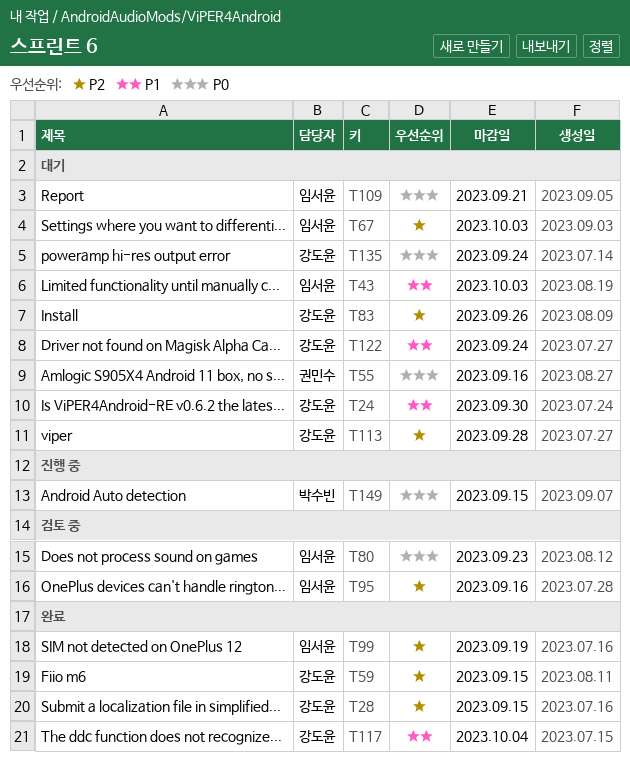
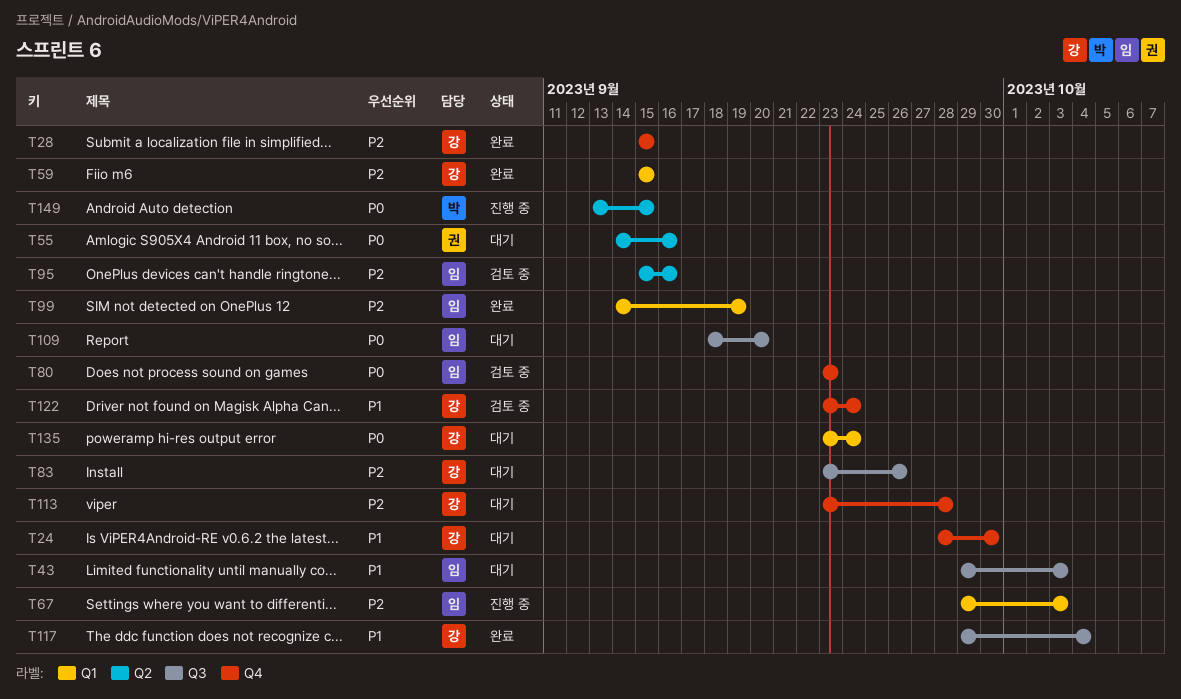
T67, status: 대기 -> 진행 중
T109, due: Sep 21 -> Sep 20
T122, status: 대기 -> 검토 중

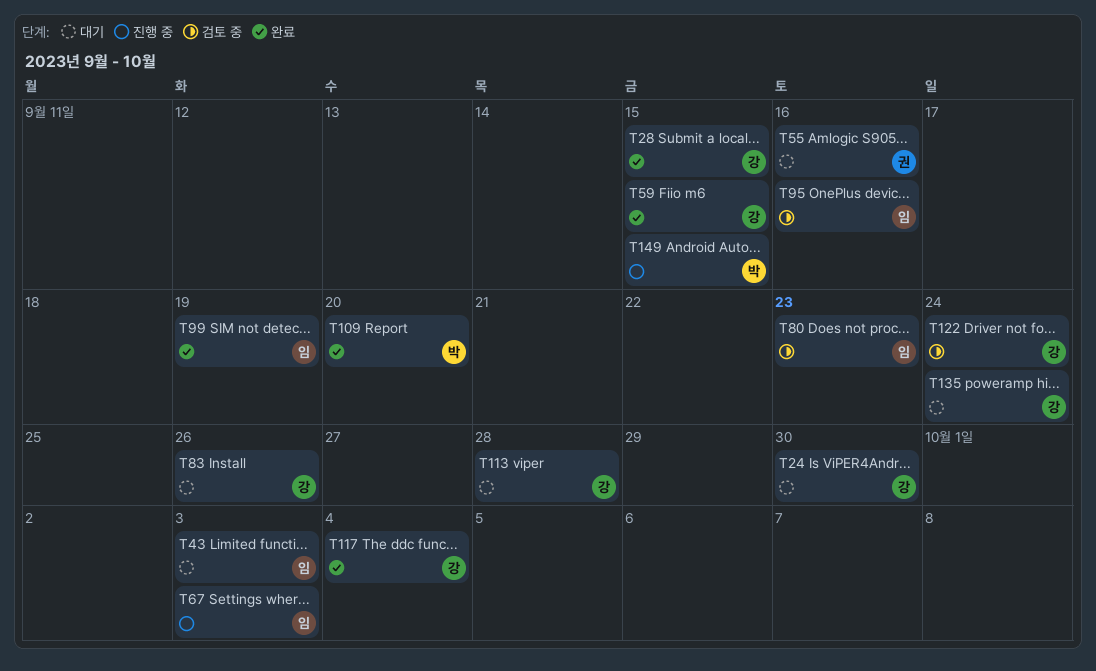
T109, status: 대기 -> 완료
T109, owner: 임 -> 박

